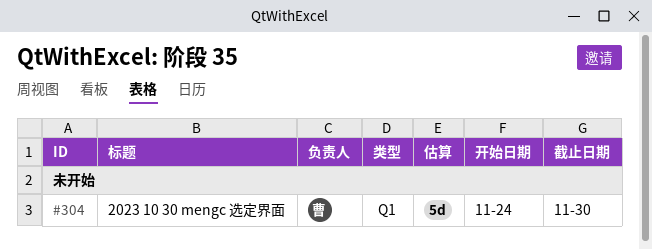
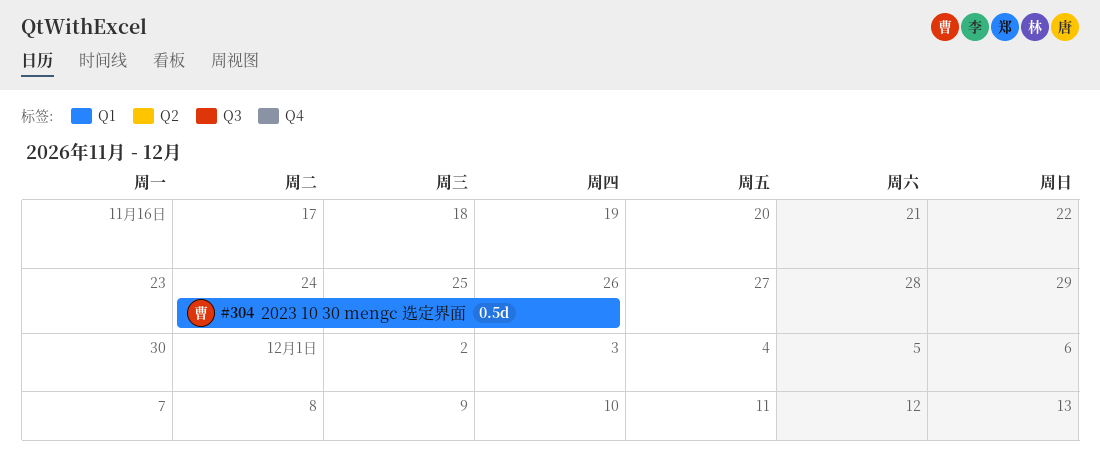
#304, estimate: 5d -> 0.5d
#304, due: Nov 30 -> Nov 26

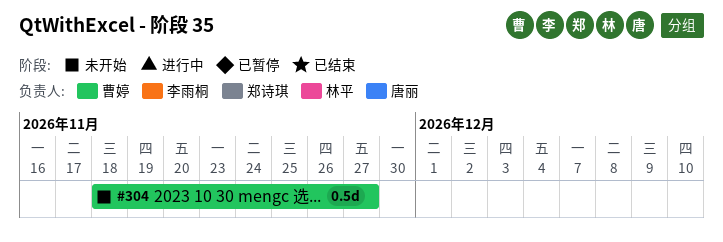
#304, start: Nov 24 -> Nov 18
#304, due: Nov 26 -> Nov 27

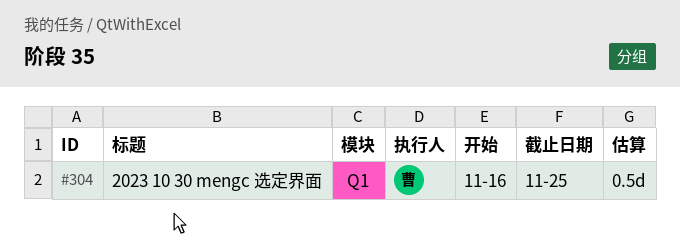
#304, start: Nov 18 -> Nov 16
#304, due: Nov 27 -> Nov 25

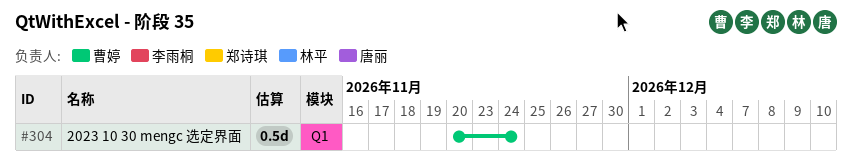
#304, start: Nov 16 -> Nov 20
#304, due: Nov 25 -> Nov 24

